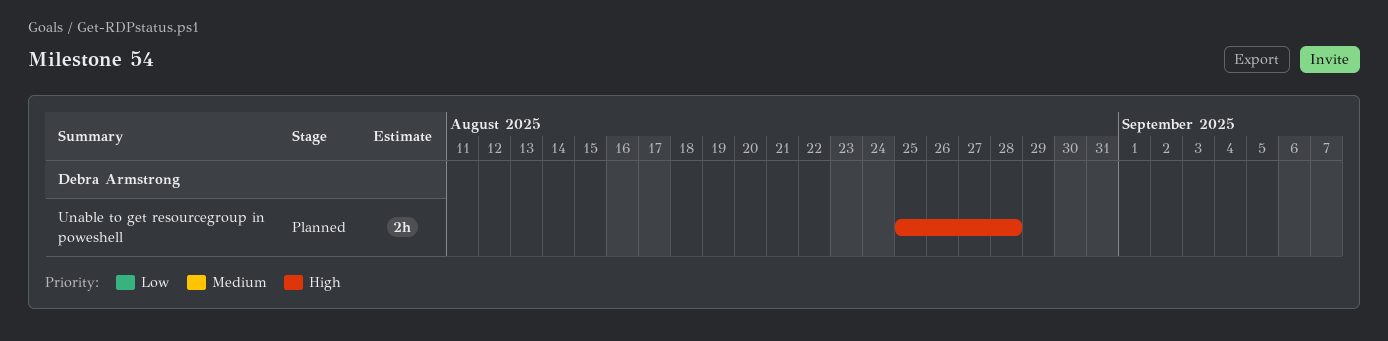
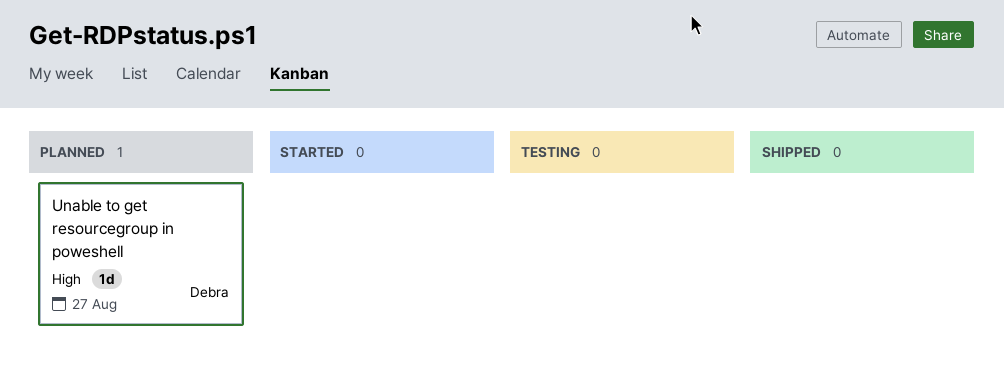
Unable to get resourcegroup in poweshell, estimate: 2h -> 1d
Unable to get resourcegroup in poweshell, due: Aug 28 -> Aug 27

